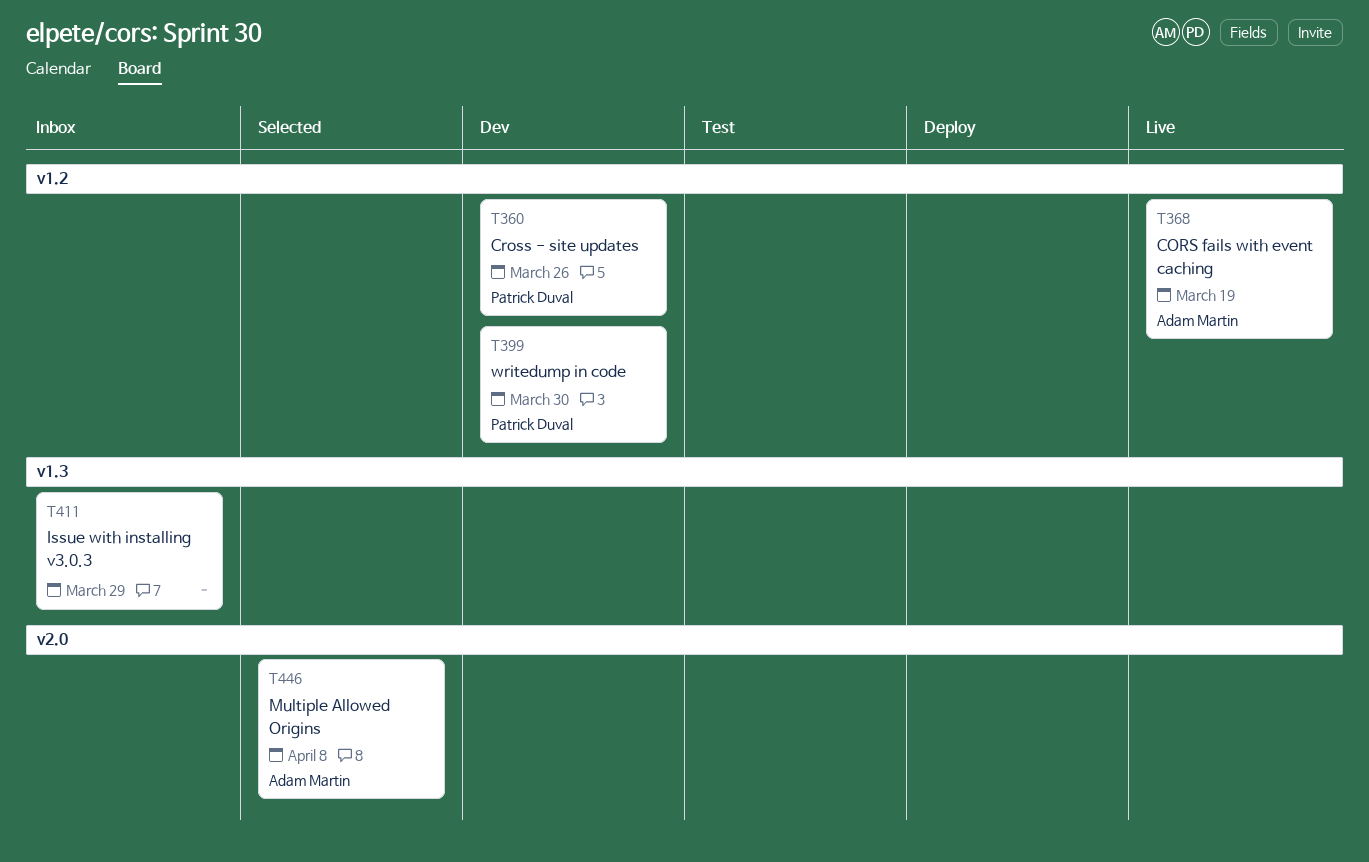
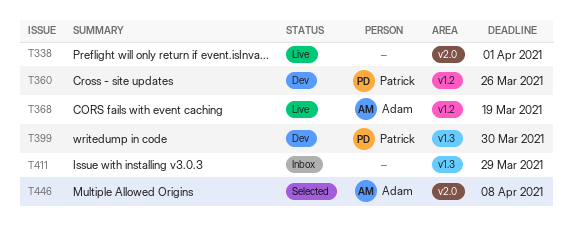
T338: none -> present
T399, label: v1.2 -> v1.3

